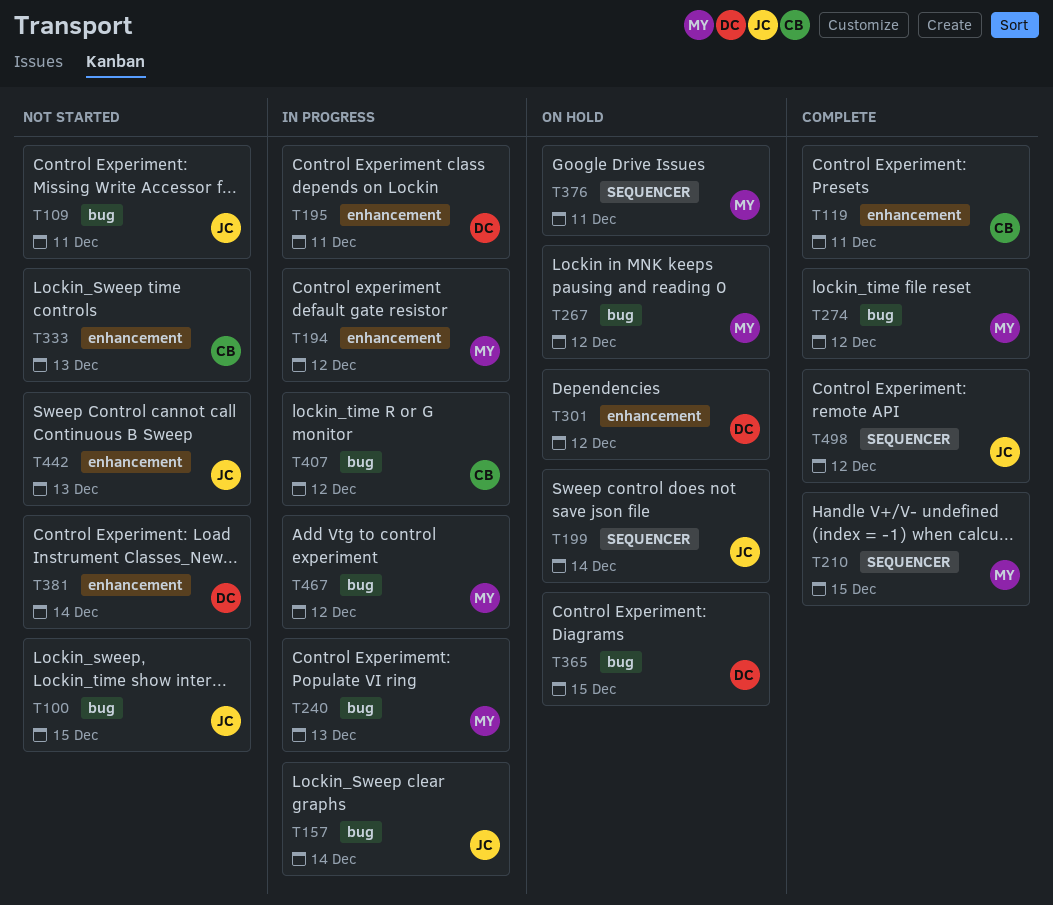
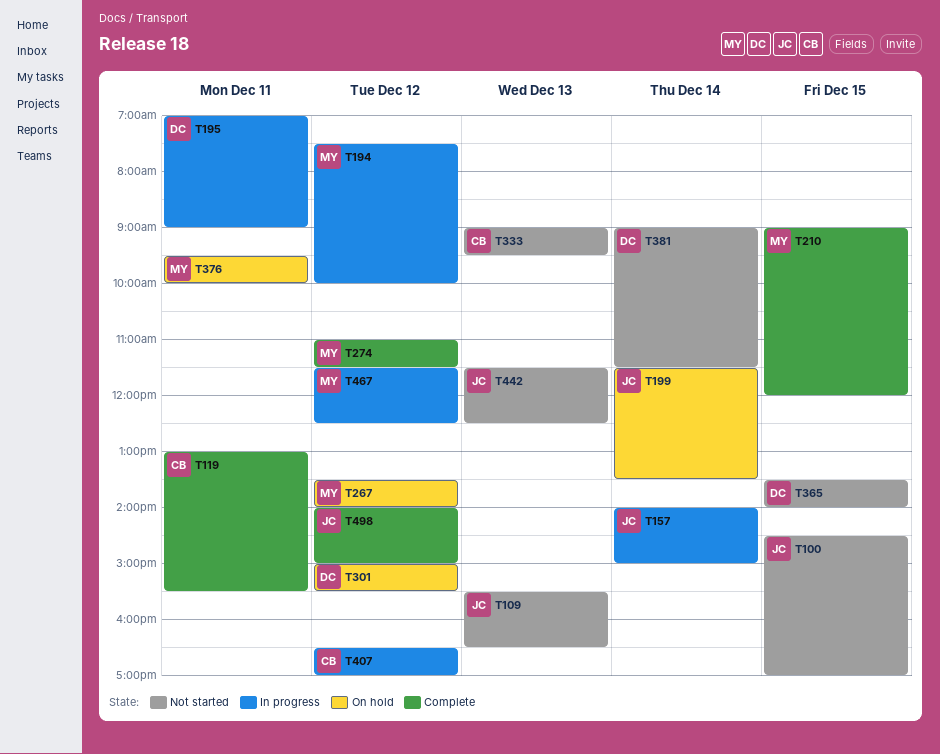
T109, day: Dec 11 -> Dec 13
T240: present -> none
T365, status: On hold -> Not started

